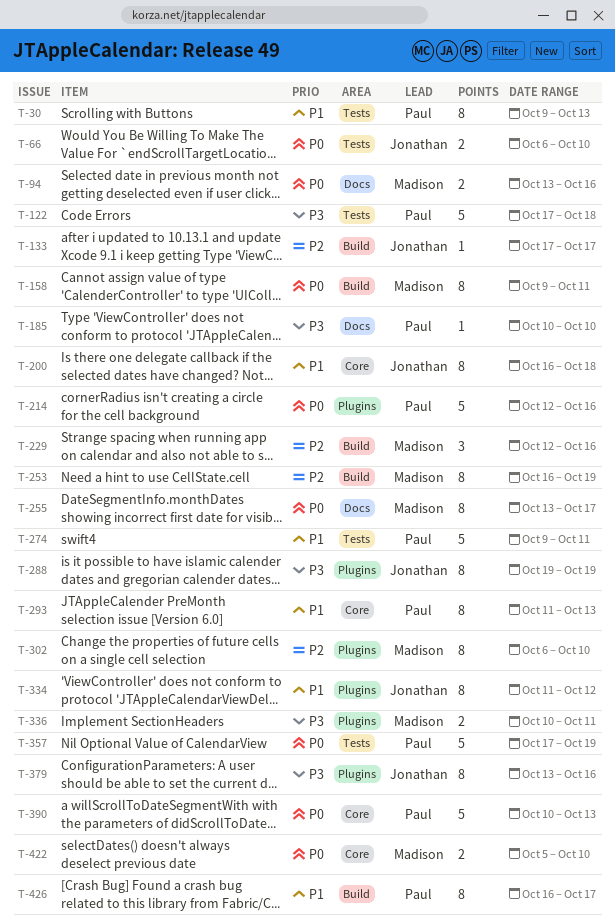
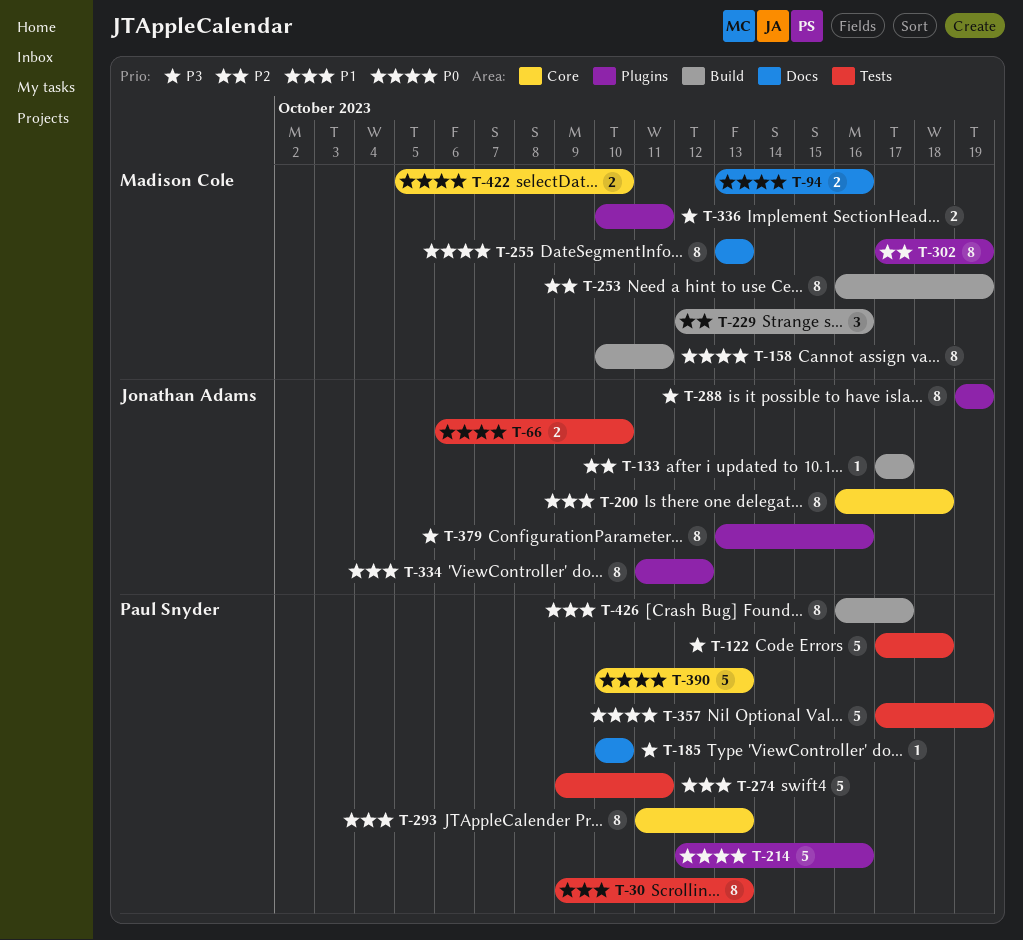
T-158, start: Oct 9 -> Oct 10
T-255, due: Oct 17 -> Oct 13
T-302, start: Oct 6 -> Oct 17
T-302, due: Oct 10 -> Oct 19

